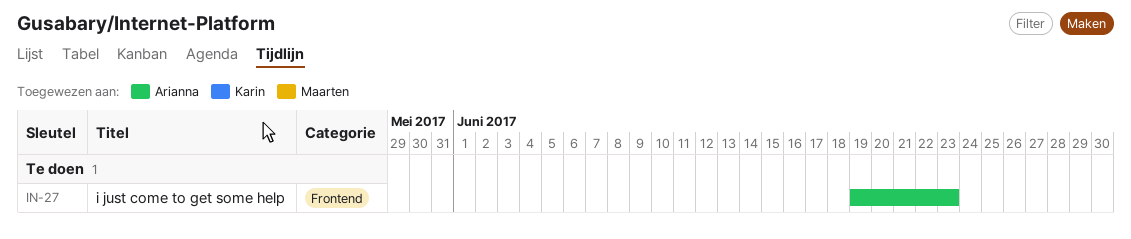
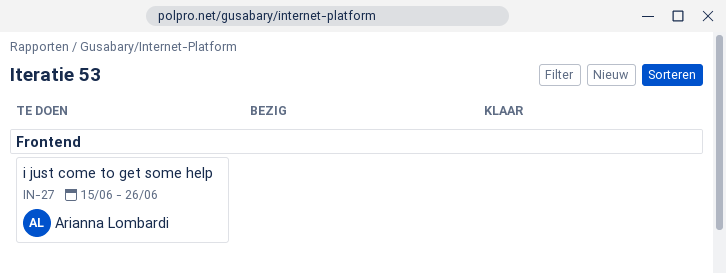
IN-27, start: Jun 19 -> Jun 15
IN-27, due: Jun 23 -> Jun 26

